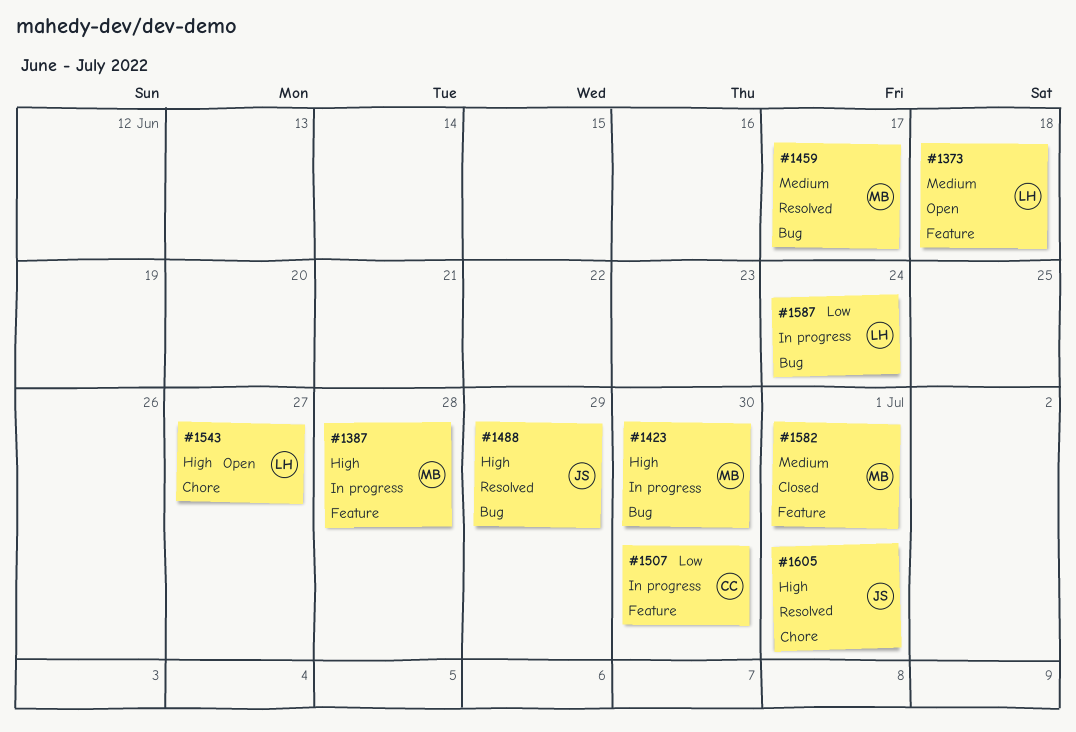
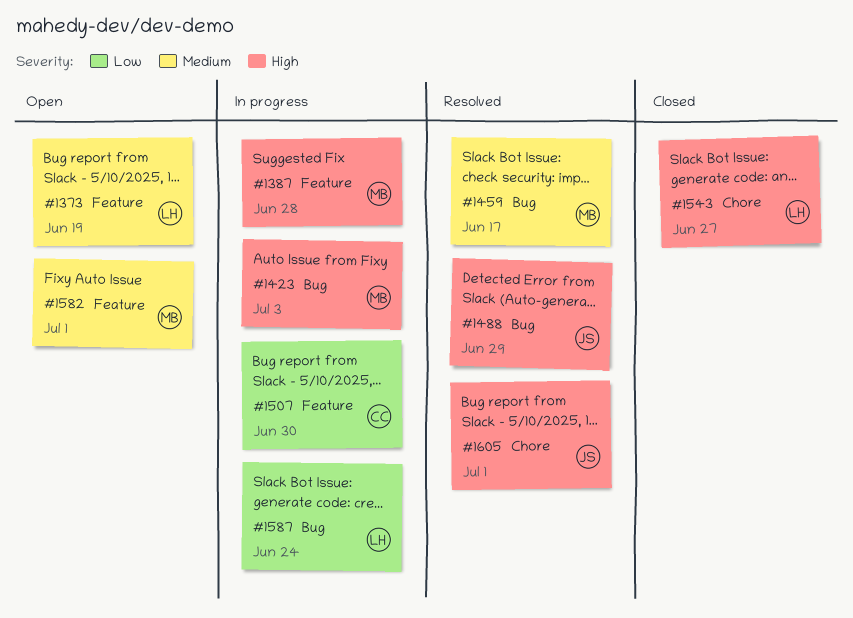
#1373, due: Jun 18 -> Jun 19
#1423, due: Jun 30 -> Jul 3
#1543, status: Open -> Closed
#1582, status: Closed -> Open

